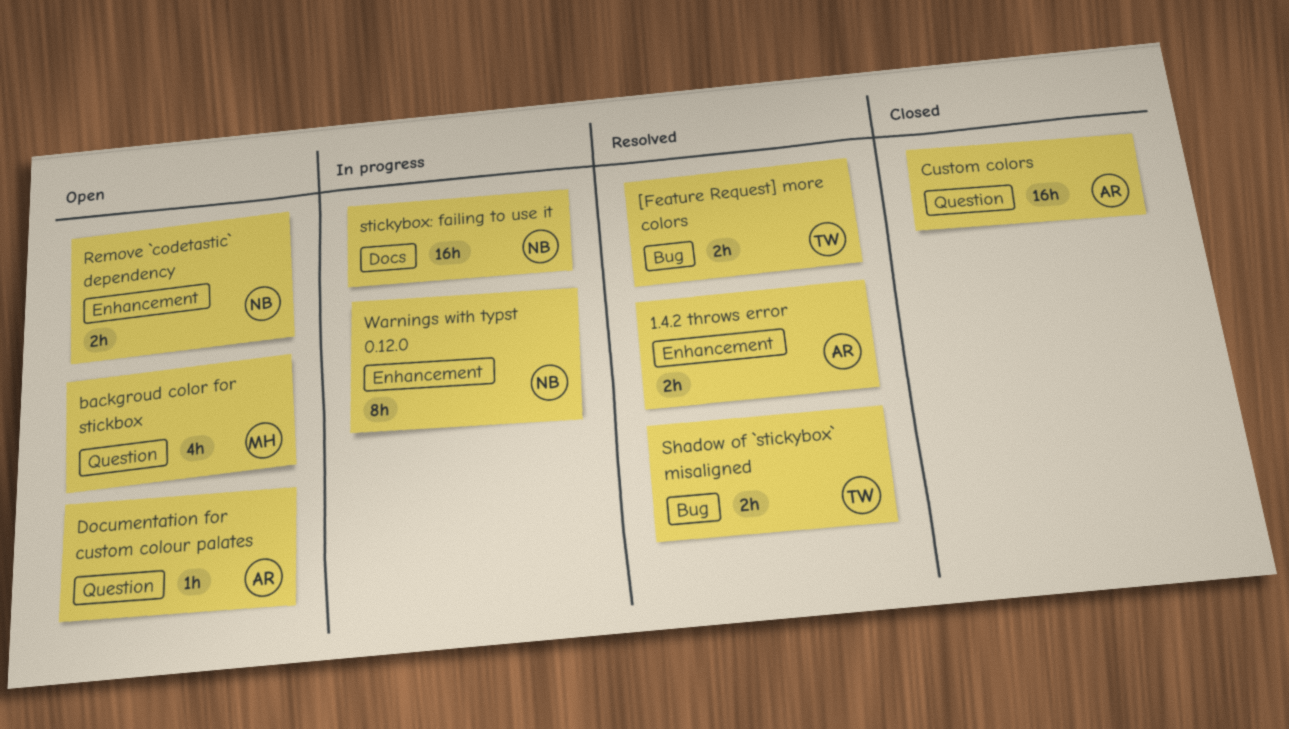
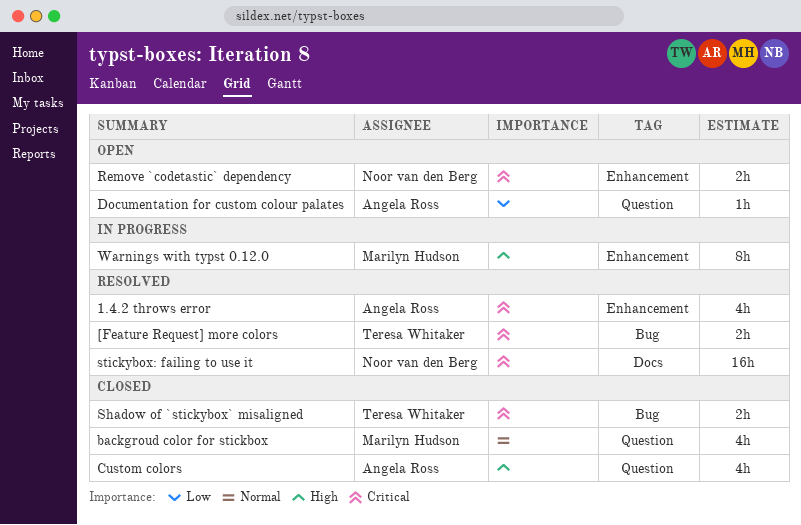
1.4.2 throws error, estimate: 2h -> 4h
backgroud color for stickbox, status: Open -> Closed
Custom colors, estimate: 16h -> 4h
Shadow of `stickybox` misaligned, status: Resolved -> Closed
stickybox: failing to use it, status: In progress -> Resolved
Warnings with typst 0.12.0, owner: Noor van den Berg -> Marilyn Hudson

